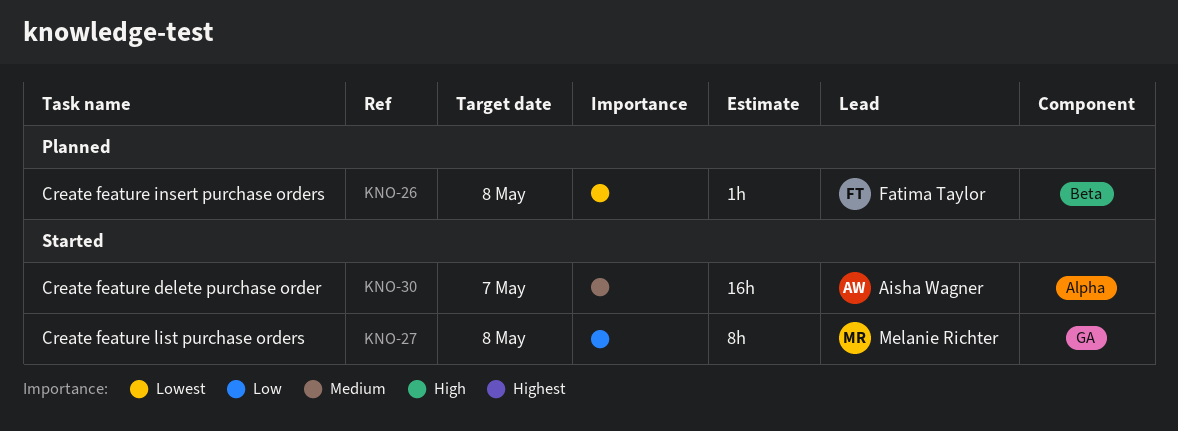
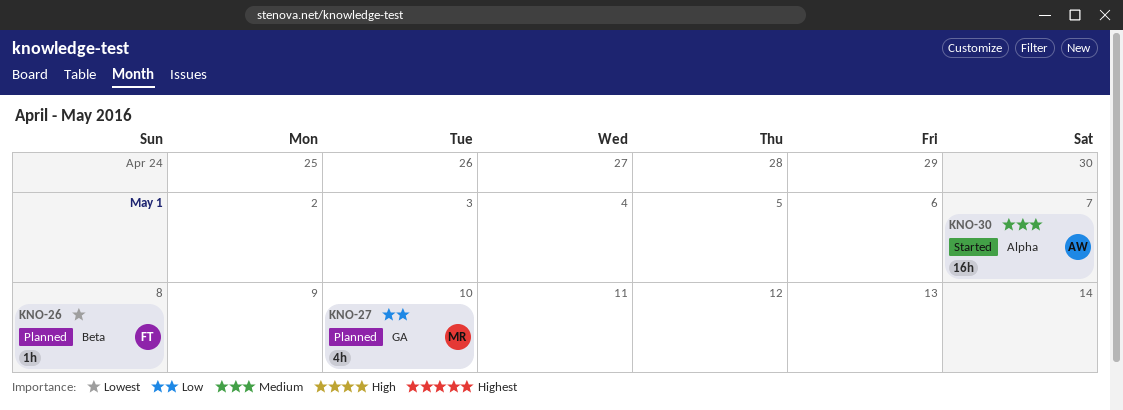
KNO-27, status: Started -> Planned
KNO-27, estimate: 8h -> 4h
KNO-27, due: May 8 -> May 10

